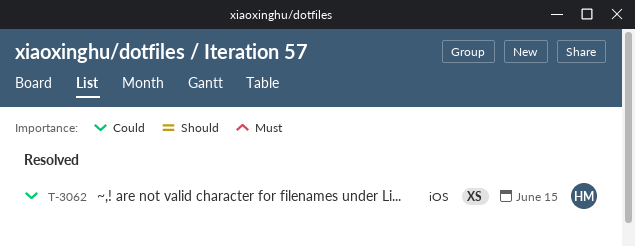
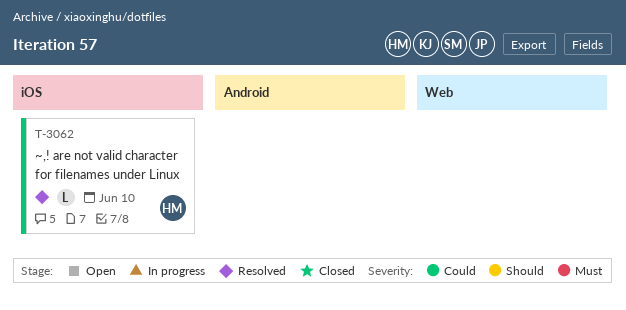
T-3062, estimate: XS -> L
T-3062, due: Jun 15 -> Jun 10

